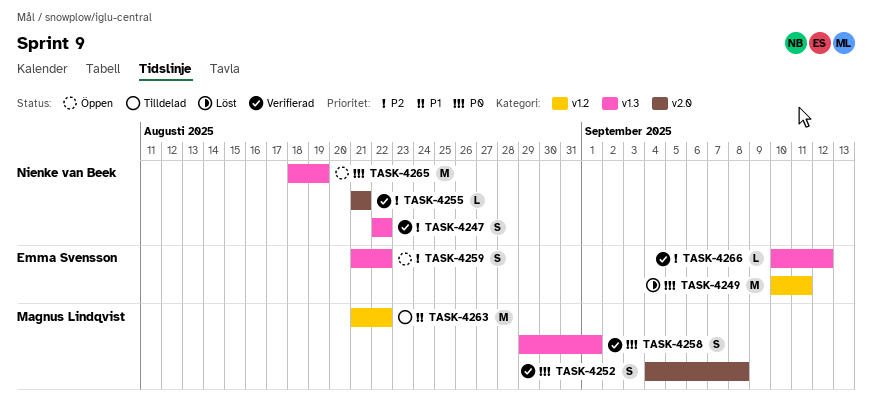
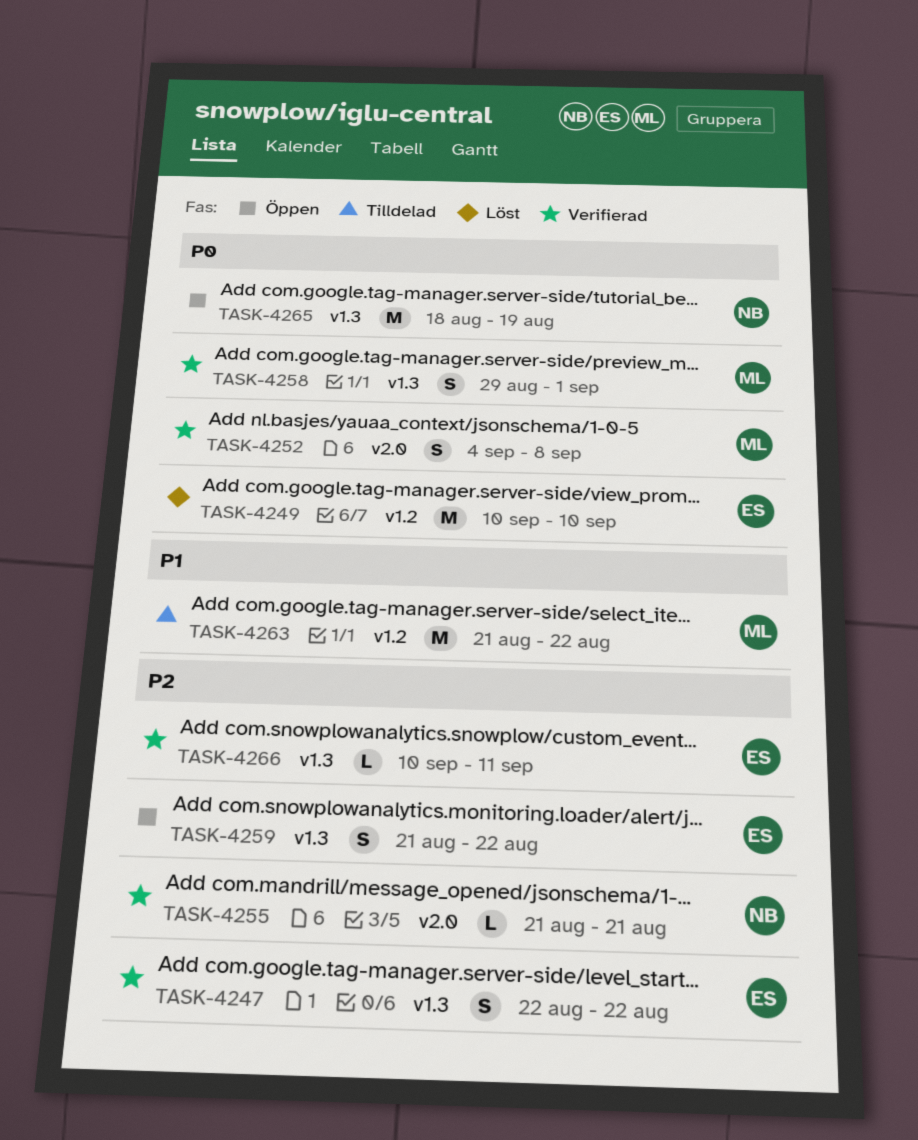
TASK-4247, owner: Nienke van Beek -> Emma Svensson
TASK-4249, due: Sep 11 -> Sep 10
TASK-4266, due: Sep 12 -> Sep 11

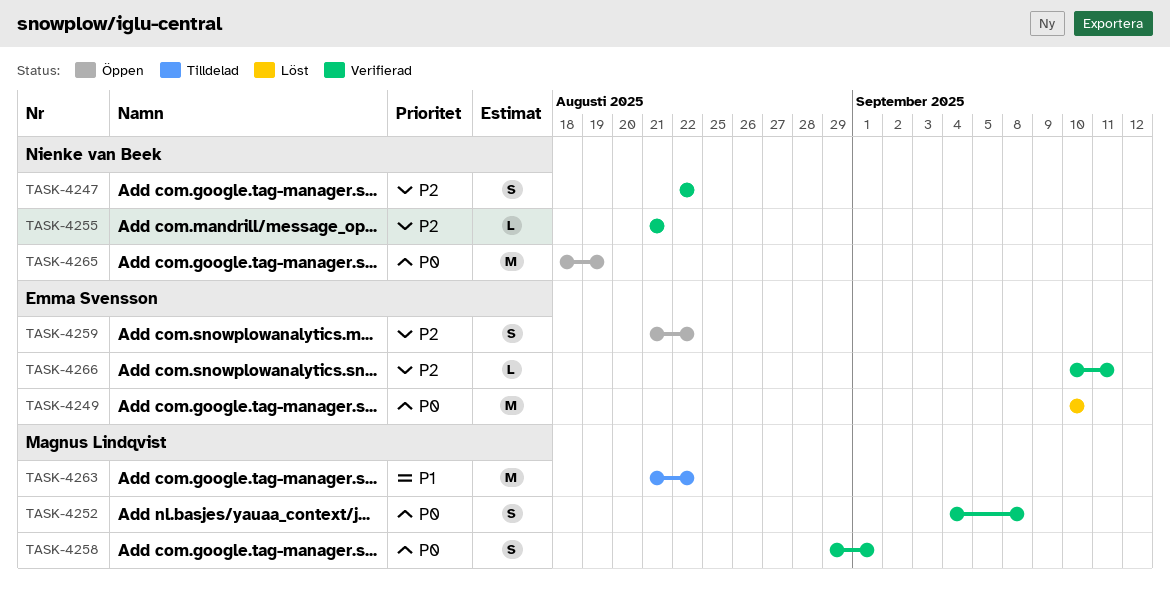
TASK-4247, owner: Emma Svensson -> Nienke van Beek

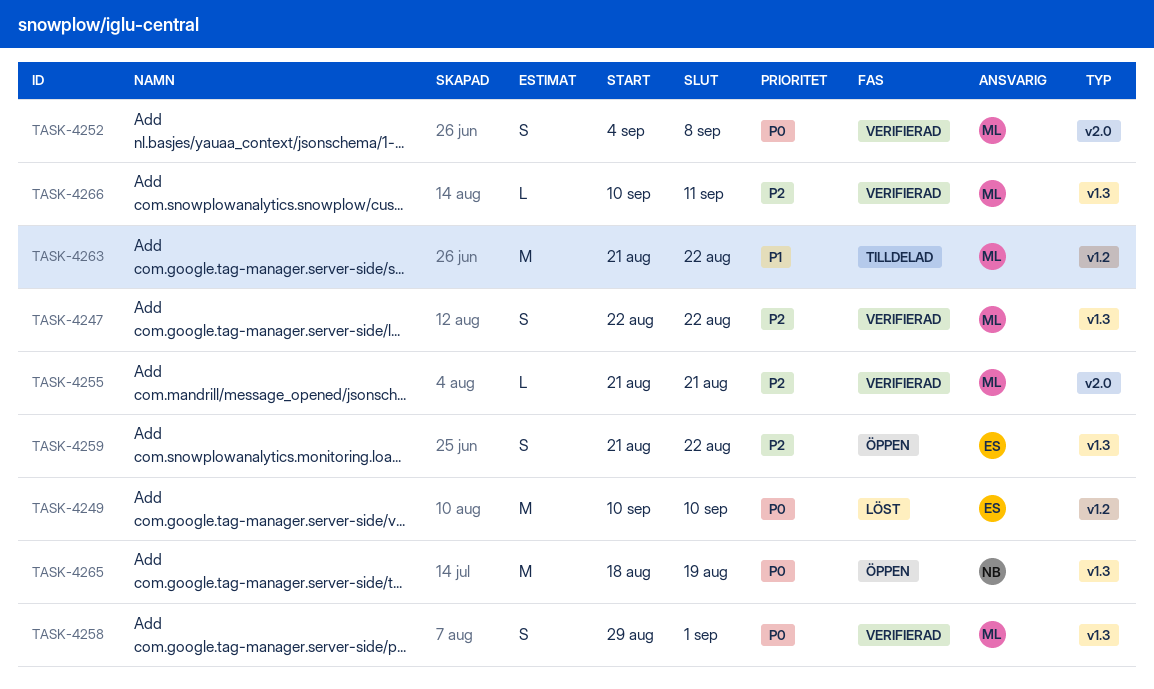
TASK-4247, owner: Nienke van Beek -> Magnus Lindqvist
TASK-4255, owner: Nienke van Beek -> Magnus Lindqvist
TASK-4266, owner: Emma Svensson -> Magnus Lindqvist

